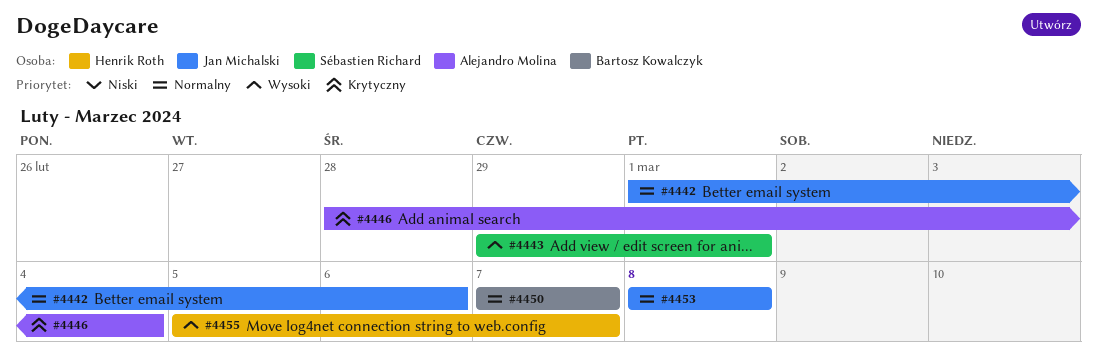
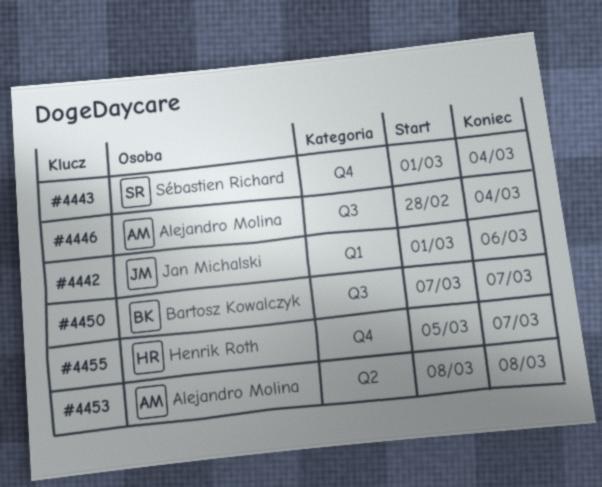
#4443, start: Feb 29 -> Mar 1
#4443, due: Mar 1 -> Mar 4
#4453, owner: Jan Michalski -> Alejandro Molina

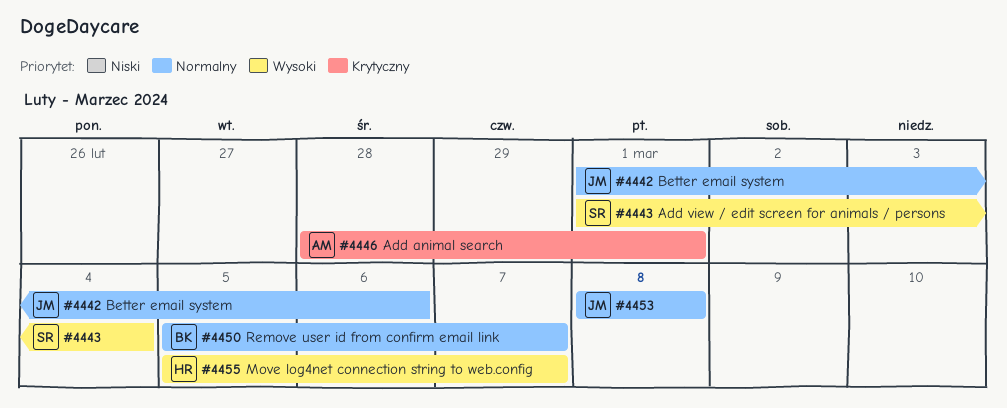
#4446, due: Mar 4 -> Mar 1
#4450, start: Mar 7 -> Mar 5
#4453, owner: Alejandro Molina -> Jan Michalski

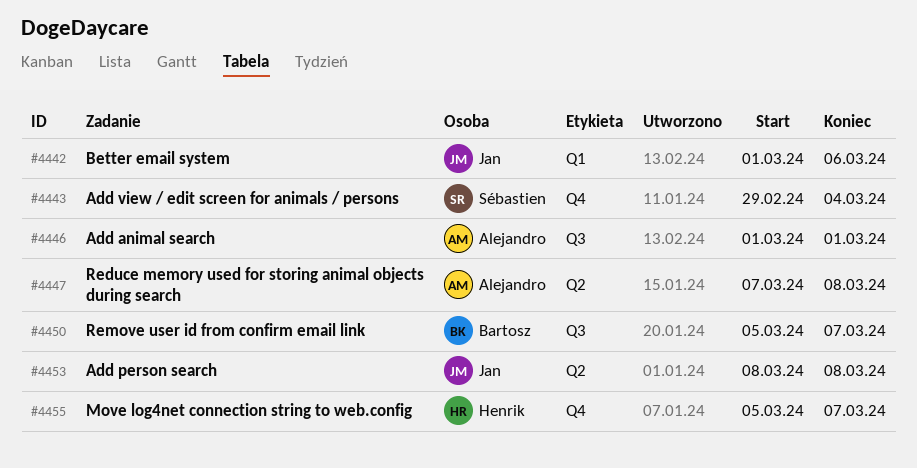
#4443, start: Mar 1 -> Feb 29
#4446, start: Feb 28 -> Mar 1
#4447: none -> present

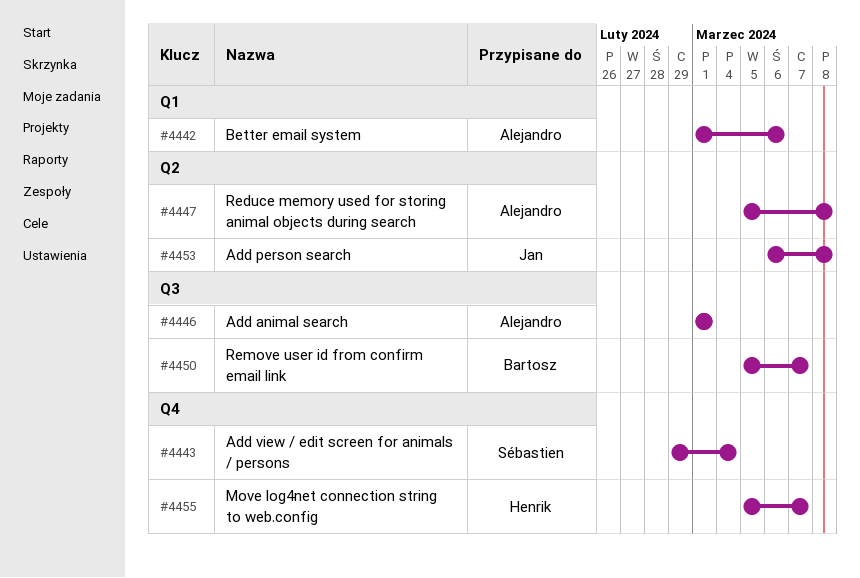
#4442, owner: Jan -> Alejandro
#4447, start: Mar 7 -> Mar 5
#4453, start: Mar 8 -> Mar 6

